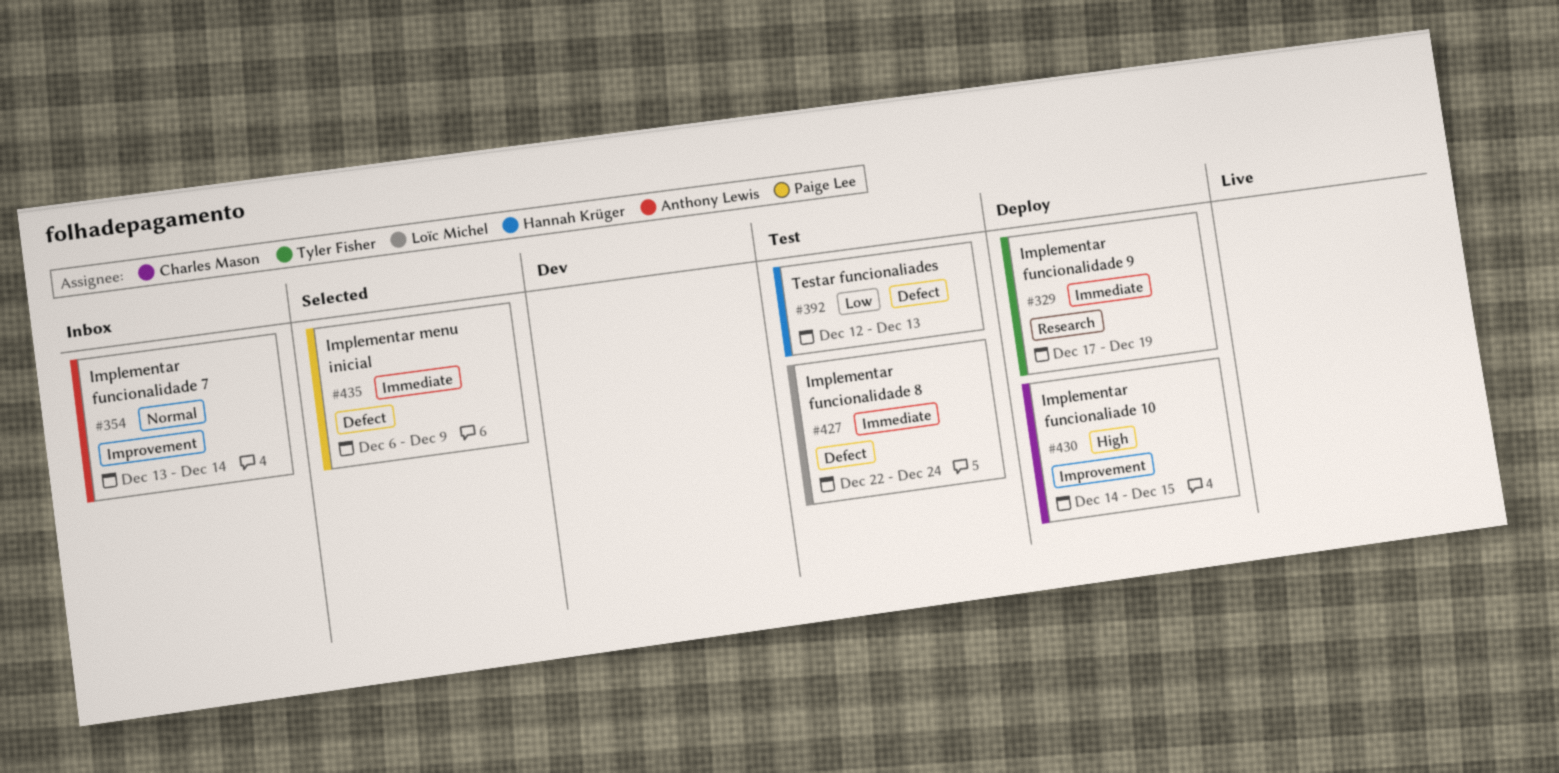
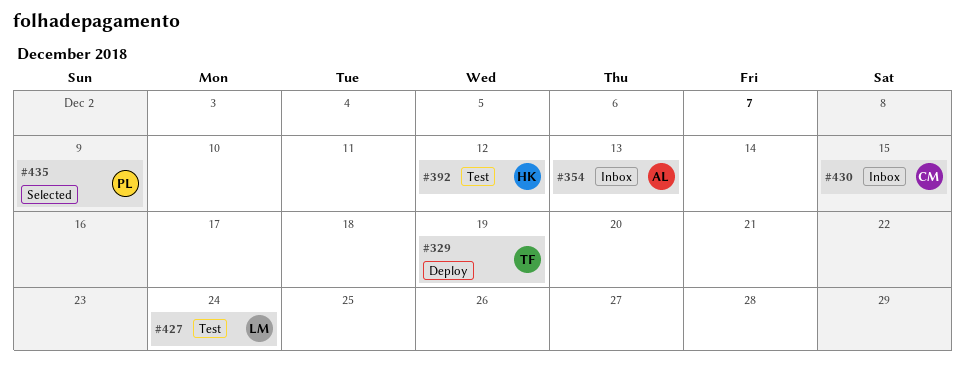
#354, due: Dec 14 -> Dec 13
#392, due: Dec 13 -> Dec 12
#430, status: Deploy -> Inbox

